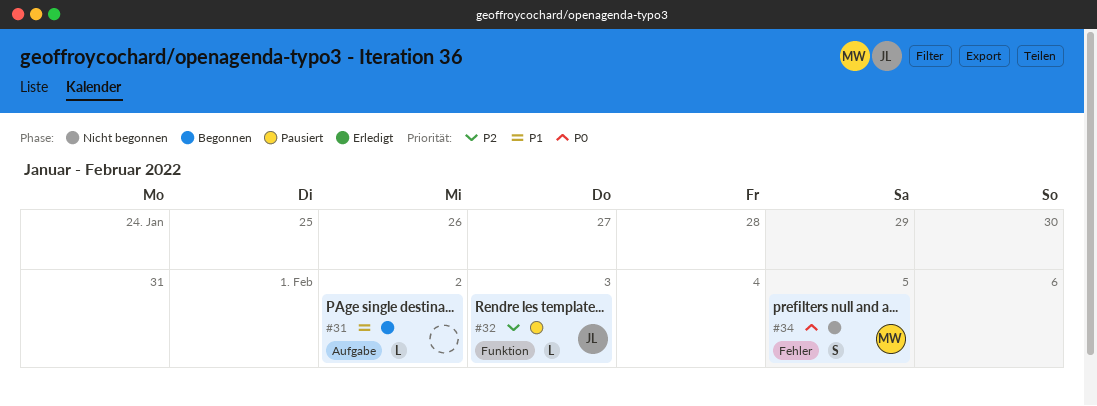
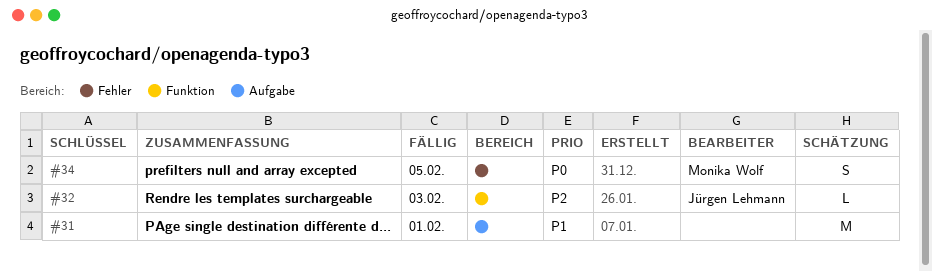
#31, estimate: L -> M
#31, due: Feb 2 -> Feb 1

